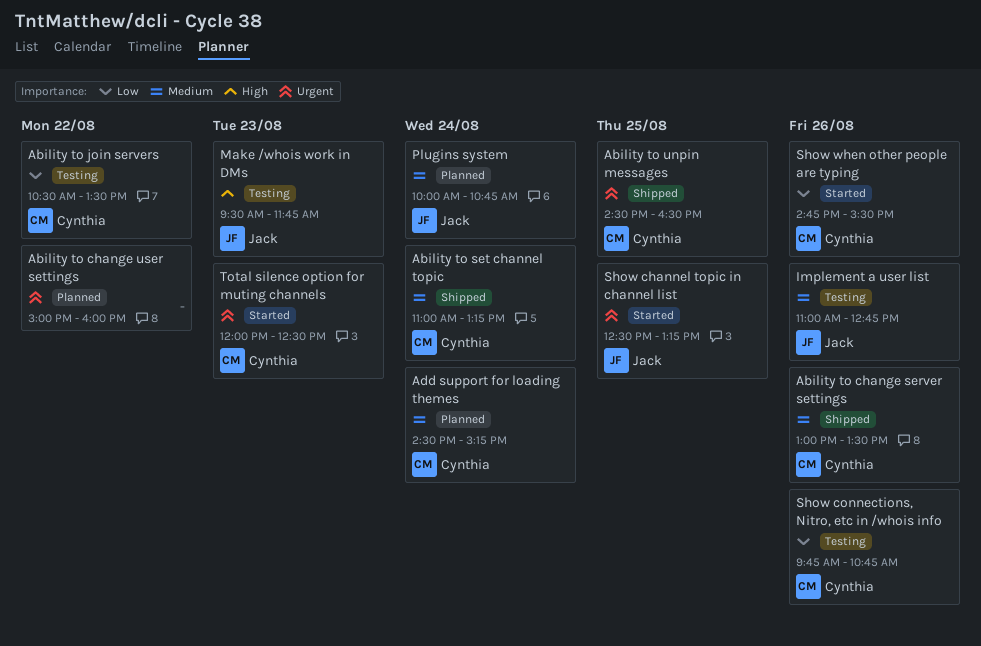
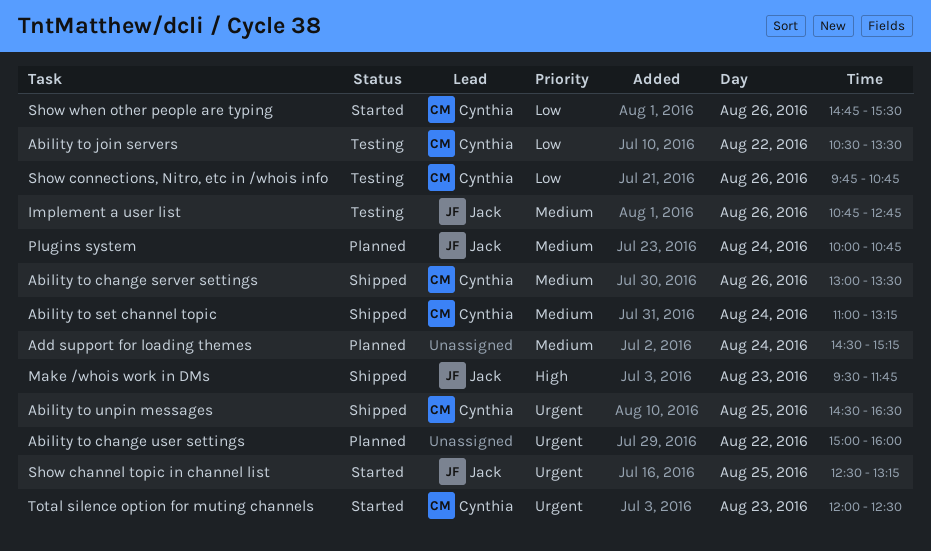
Add support for loading themes, owner: Cynthia -> none
Implement a user list, begins: 11:00 -> 10:45
Make /whois work in DMs, status: Testing -> Shipped

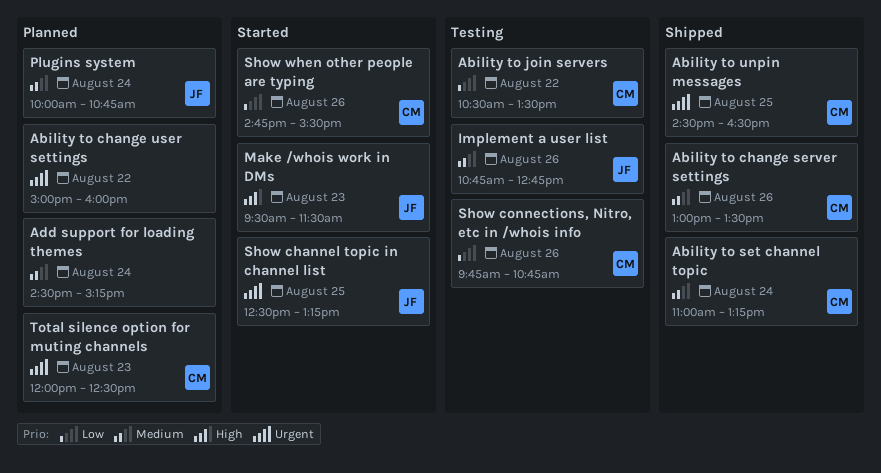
Make /whois work in DMs, status: Shipped -> Started
Make /whois work in DMs, ends: 11:45 -> 11:30
Total silence option for muting channels, status: Started -> Planned

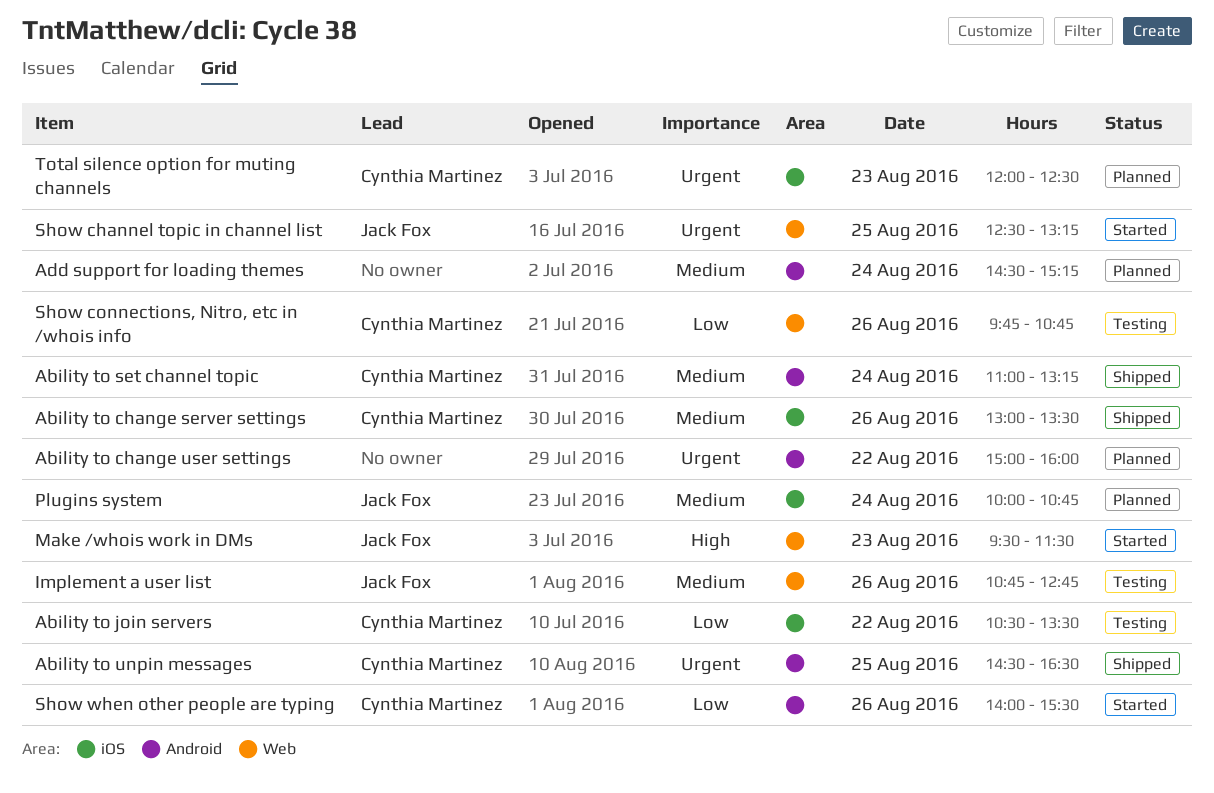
Show when other people are typing, begins: 14:45 -> 14:00

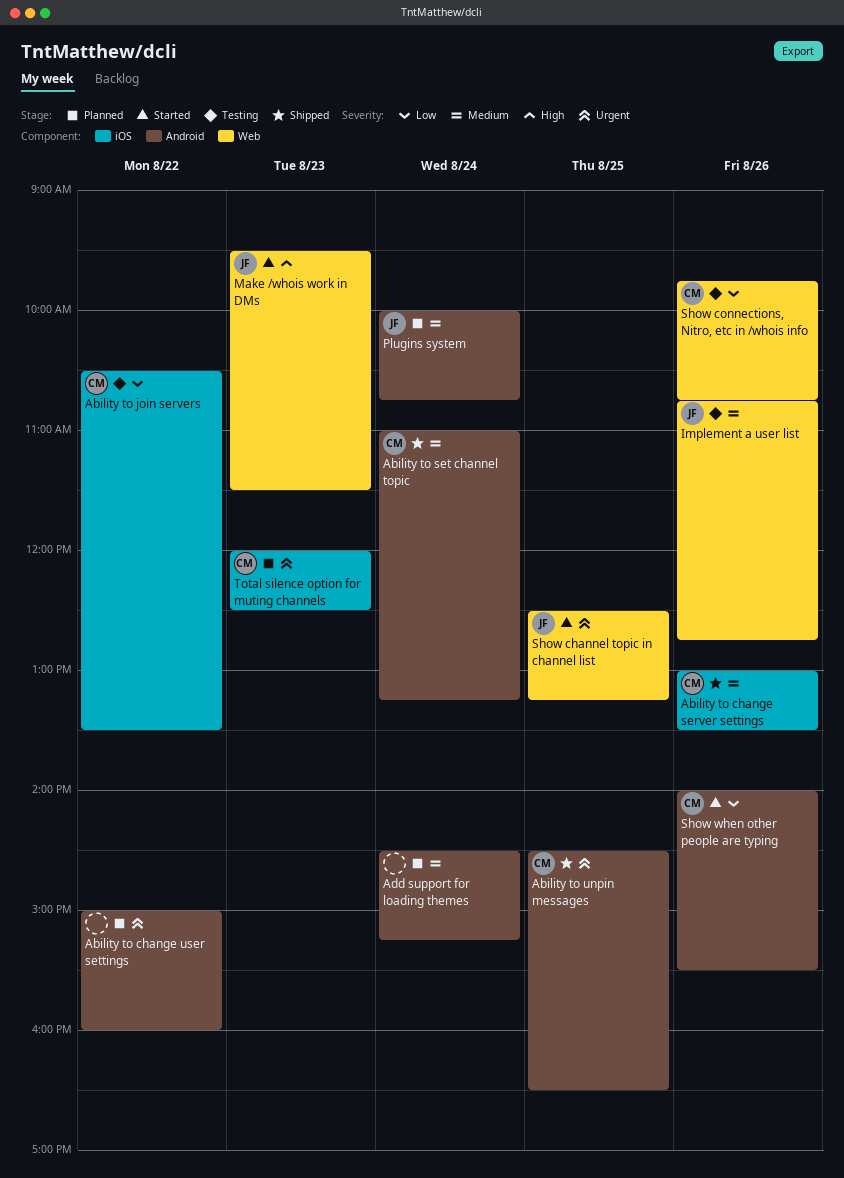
Plugins system, label: iOS -> Android

